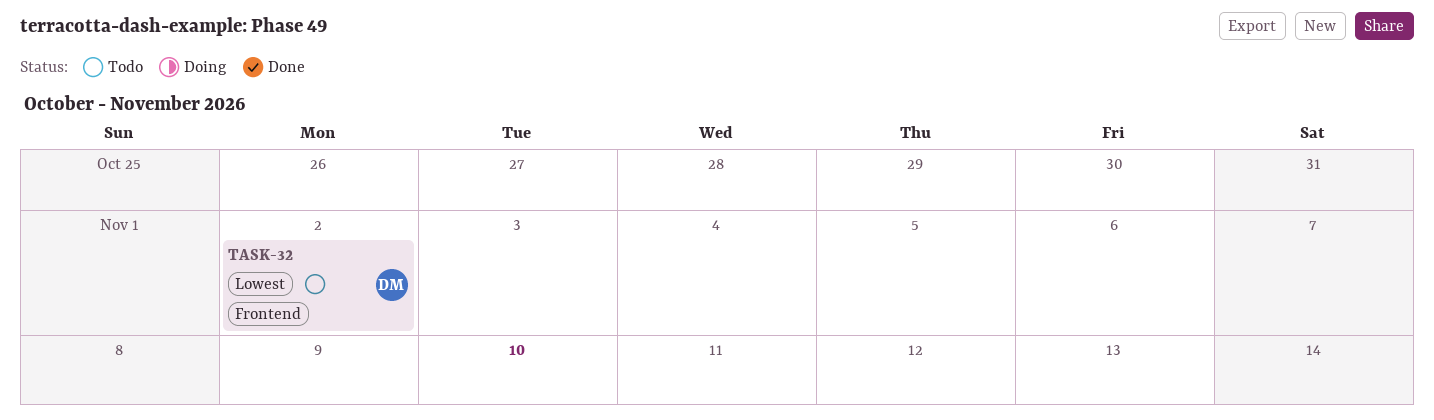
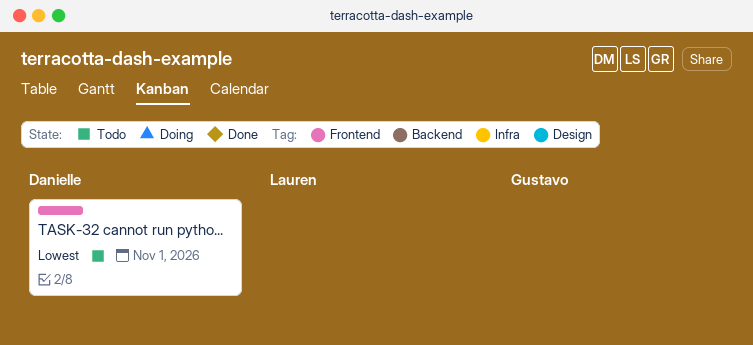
TASK-32, due: Nov 2 -> Nov 1

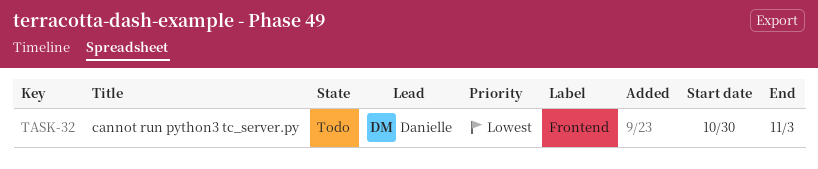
TASK-32, due: Nov 1 -> Nov 3

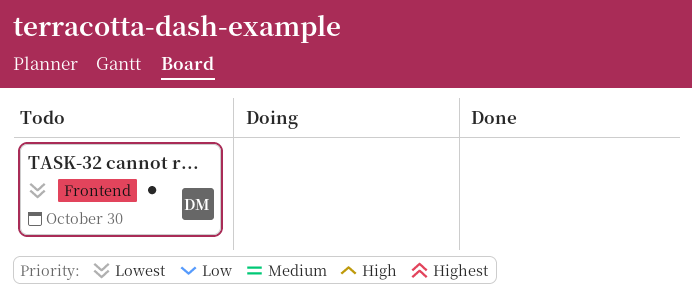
TASK-32, due: Nov 3 -> Oct 30

